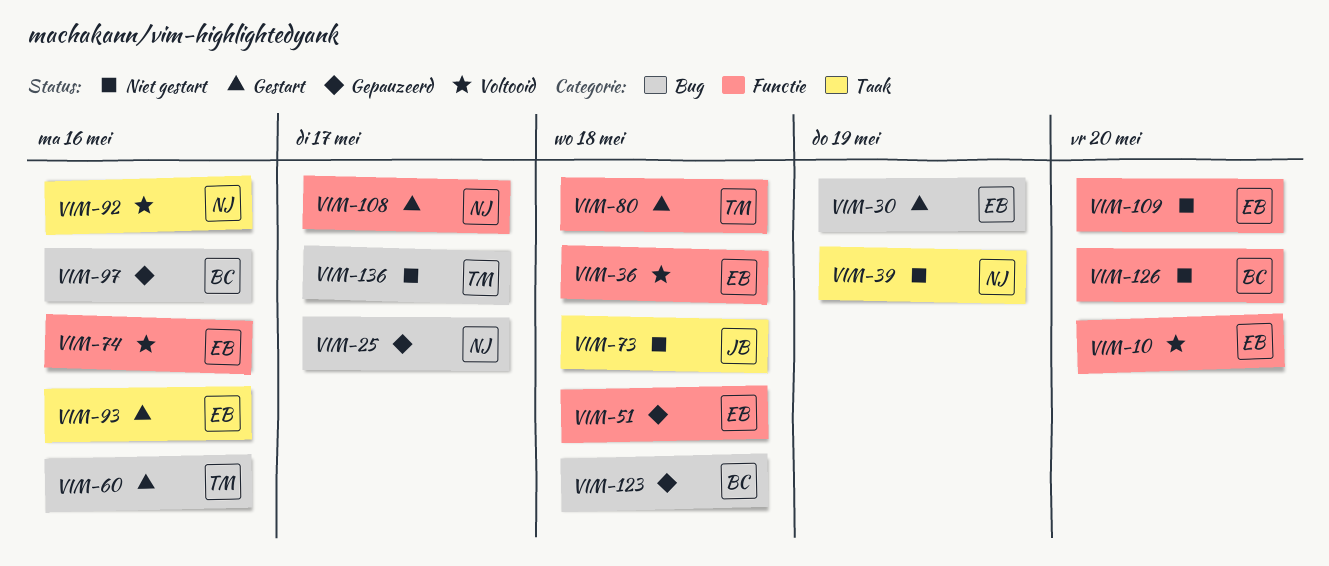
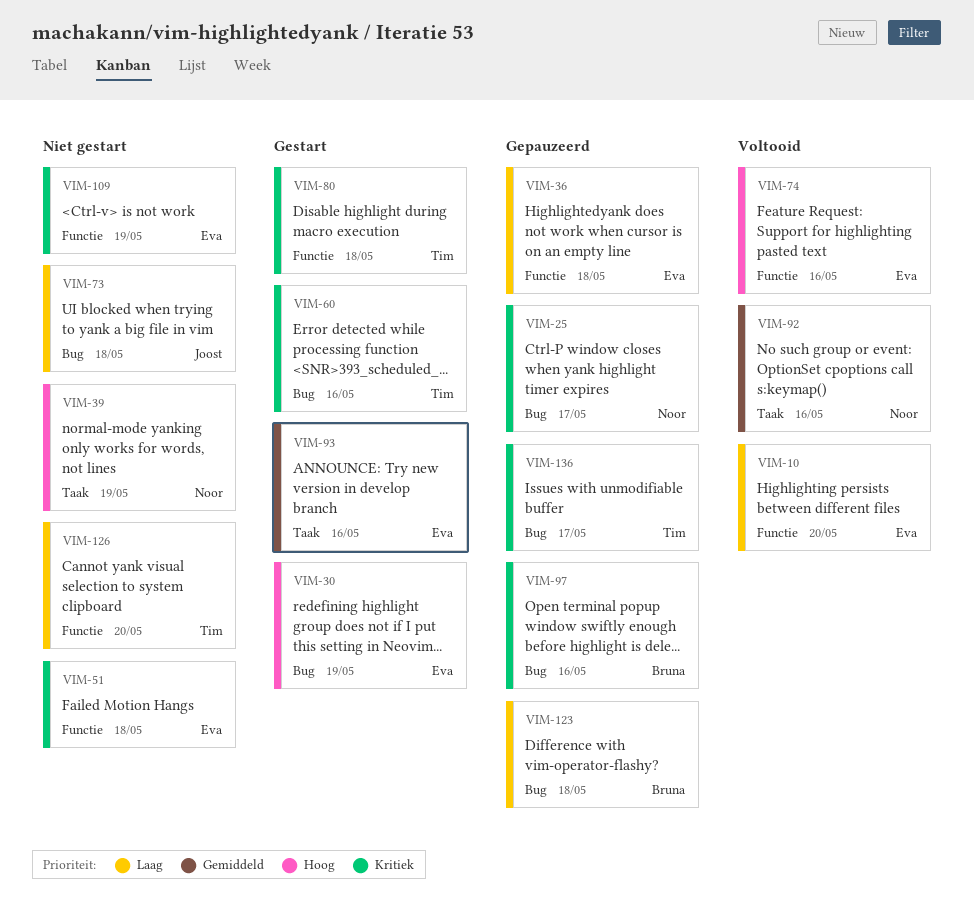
VIM-36, status: Voltooid -> Gepauzeerd
VIM-51, status: Gepauzeerd -> Niet gestart
VIM-73, label: Taak -> Bug
VIM-108: present -> none
VIM-109, due: May 20 -> May 19
VIM-126, owner: Bruna -> Tim
VIM-136, status: Niet gestart -> Gepauzeerd

